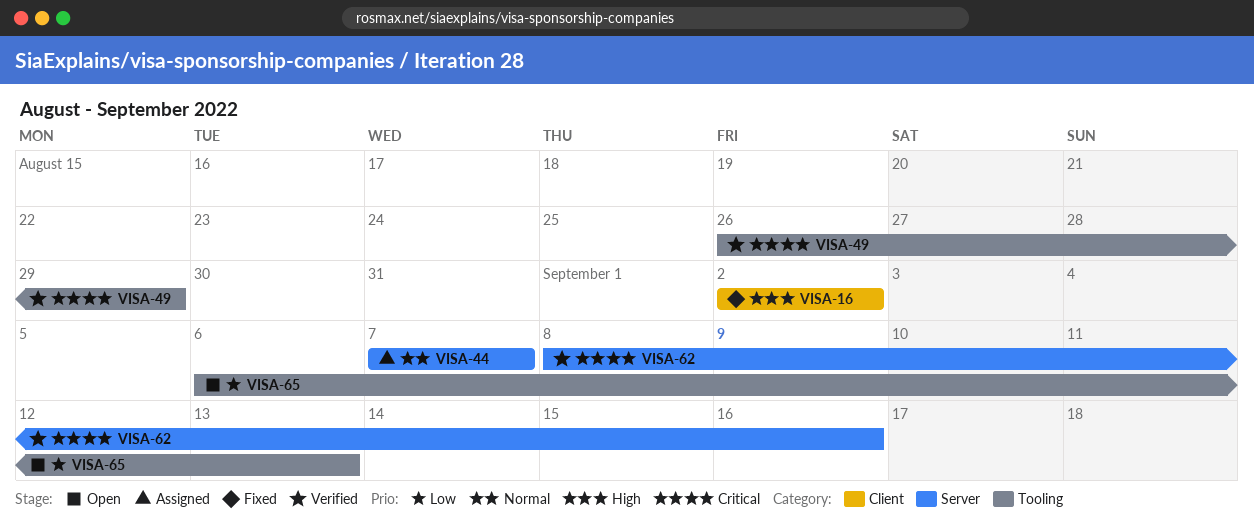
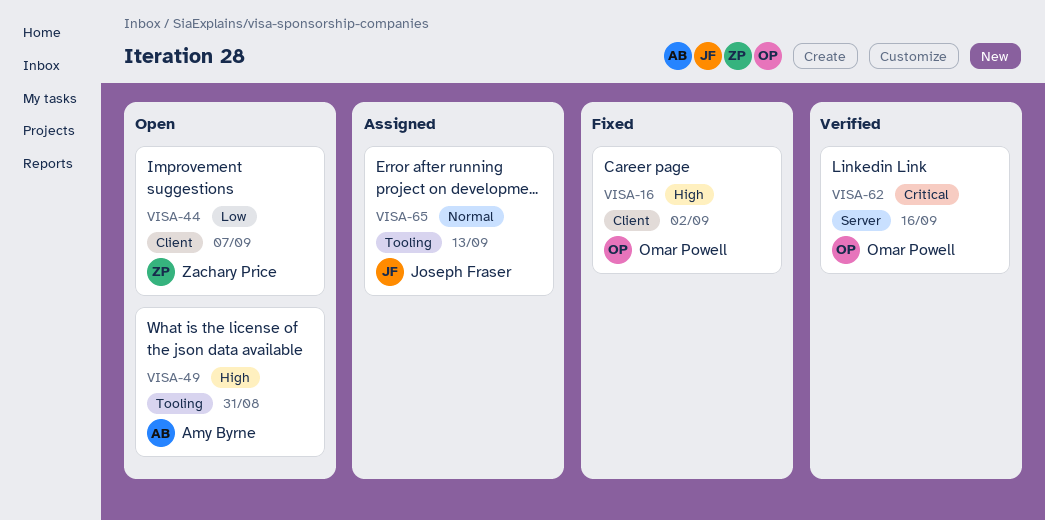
VISA-44, status: Assigned -> Open
VISA-44, priority: Normal -> Low
VISA-44, label: Server -> Client
VISA-49, status: Verified -> Open
VISA-49, priority: Critical -> High
VISA-49, due: Aug 29 -> Aug 31
VISA-65, status: Open -> Assigned
VISA-65, priority: Low -> Normal

